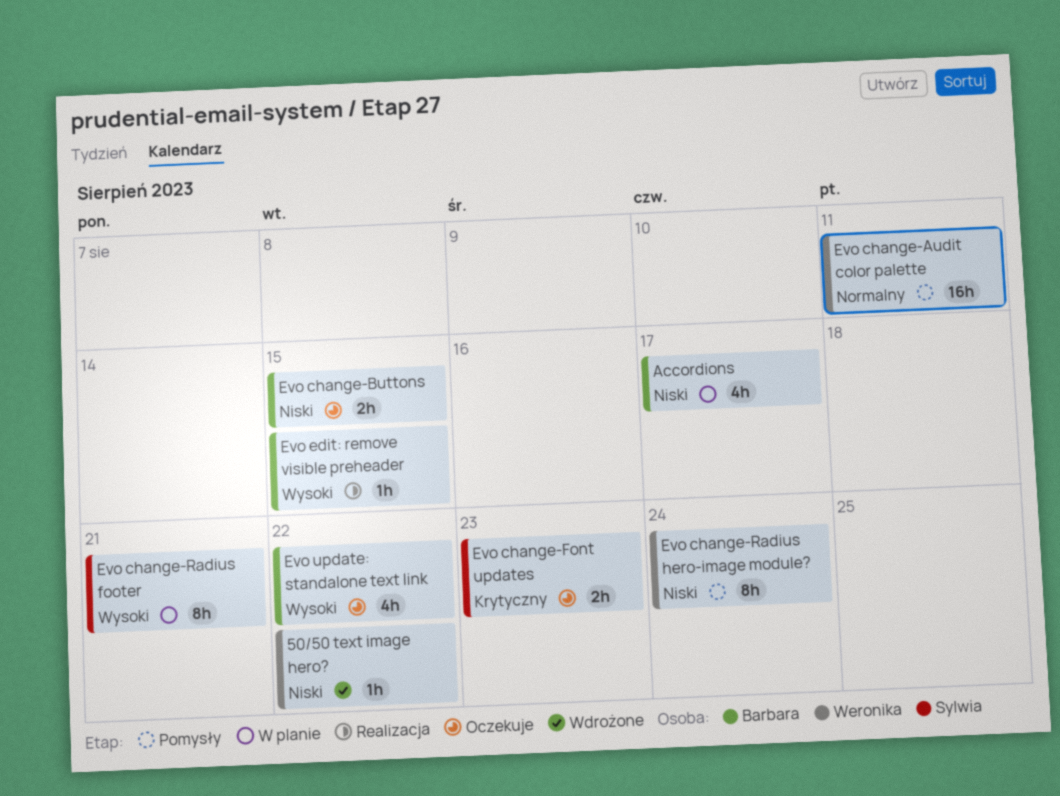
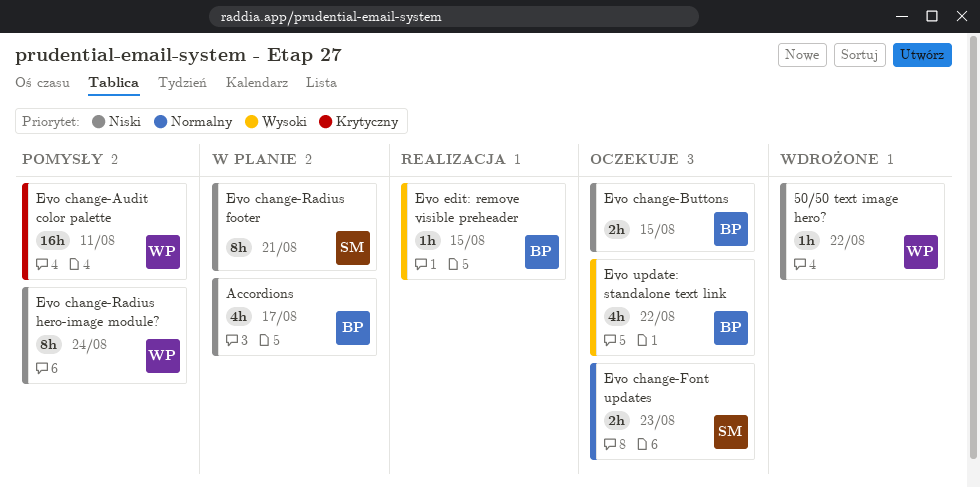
Evo change-Audit color palette, priority: Normalny -> Krytyczny
Evo change-Font updates, priority: Krytyczny -> Normalny
Evo change-Radius footer, priority: Wysoki -> Niski

